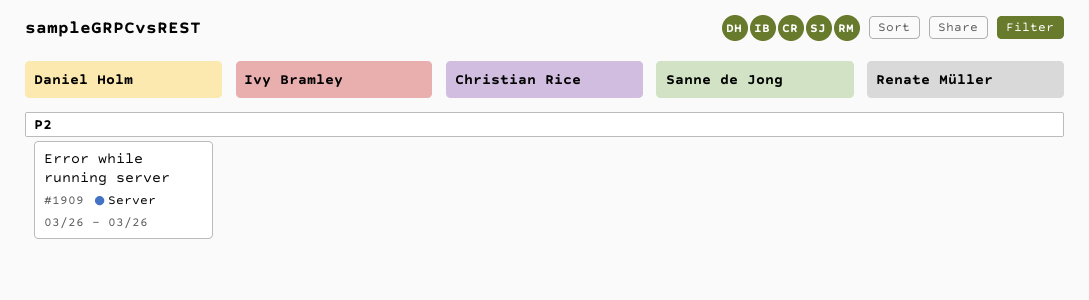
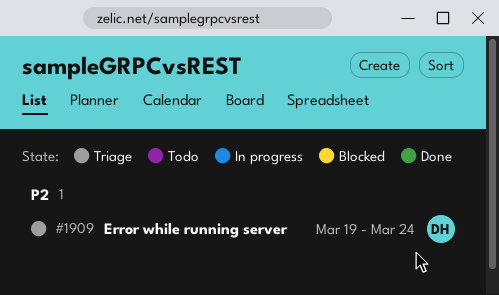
#1909, start: Mar 26 -> Mar 19
#1909, due: Mar 26 -> Mar 24

